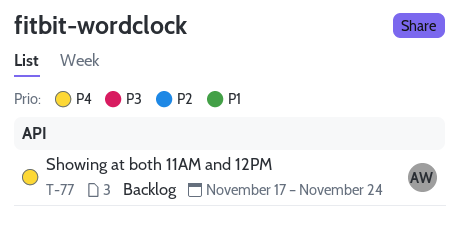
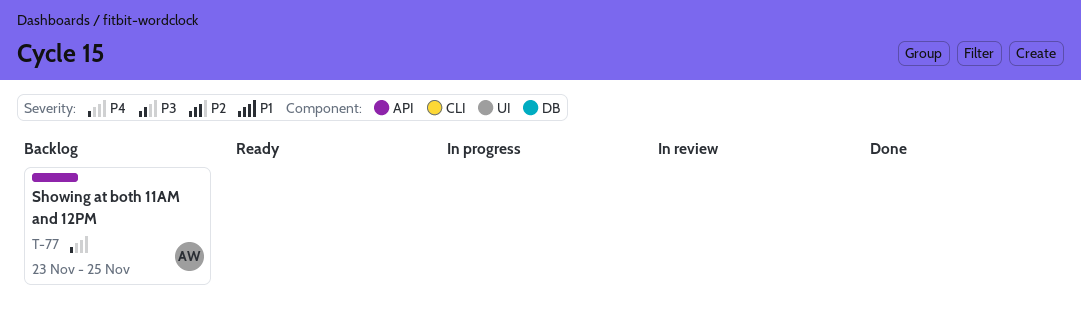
T-77, start: Nov 17 -> Nov 23
T-77, due: Nov 24 -> Nov 25

